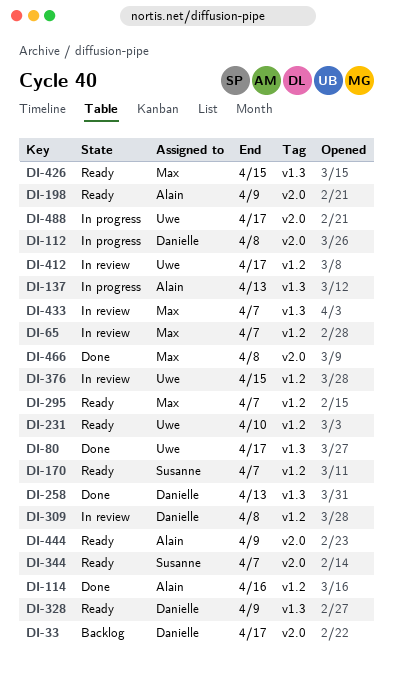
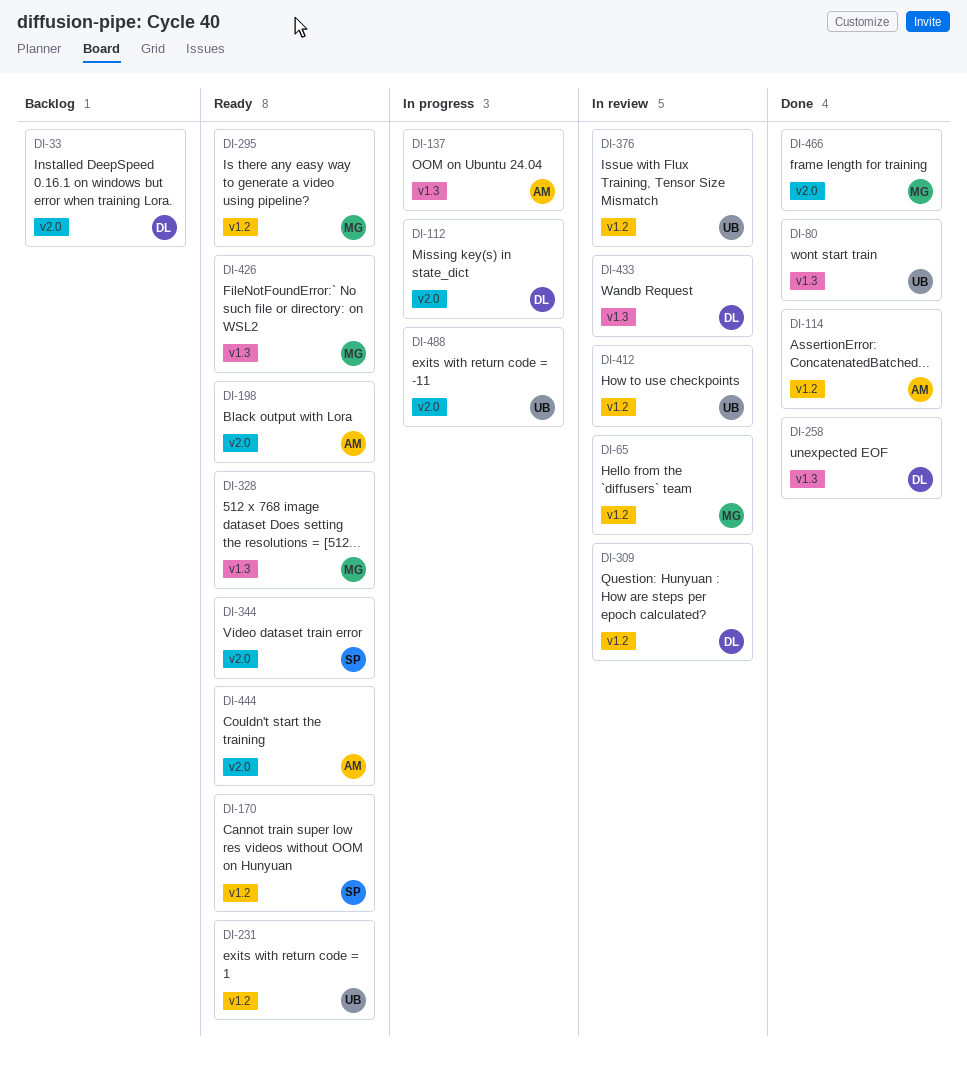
DI-328, owner: Danielle -> Max
DI-433, owner: Max -> Danielle

